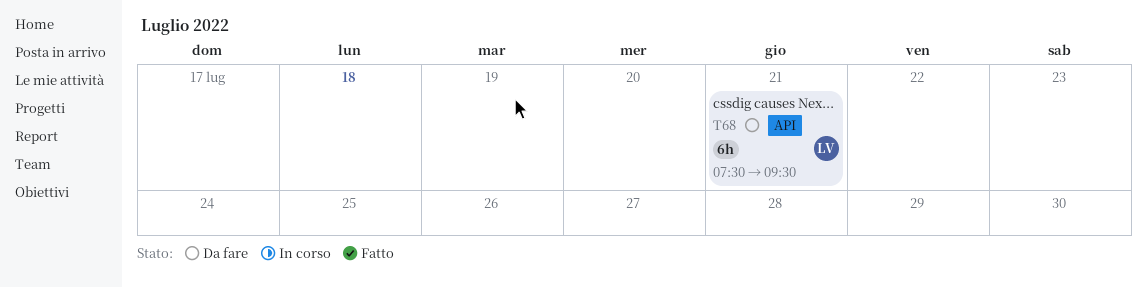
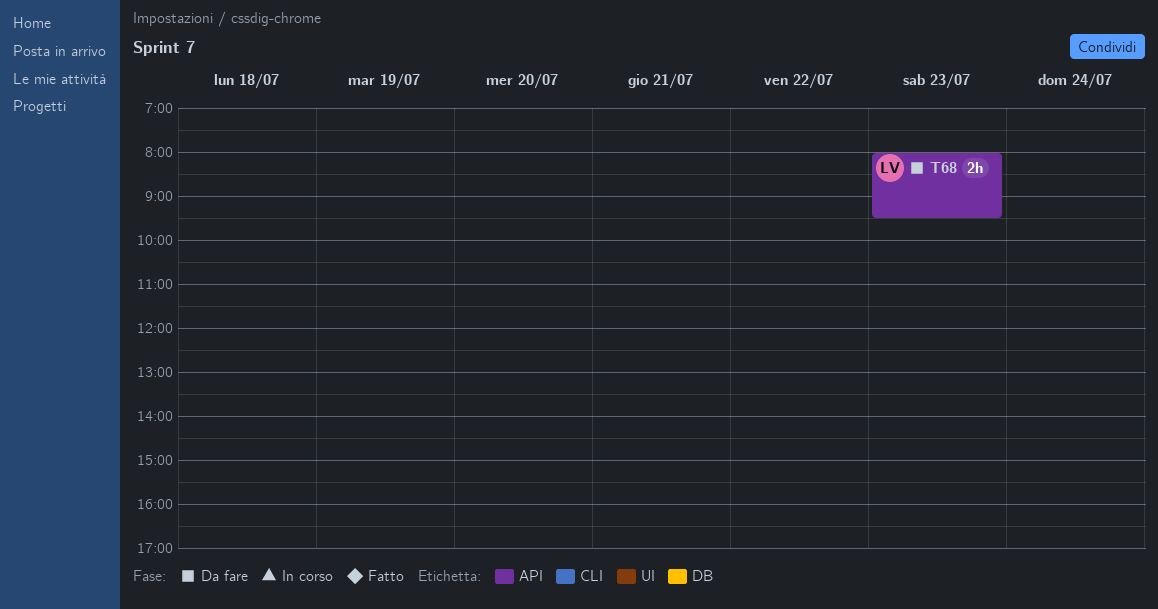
T68, estimate: 6h -> 2h
T68, day: Jul 21 -> Jul 23
T68, begins: 07:30 -> 08:00

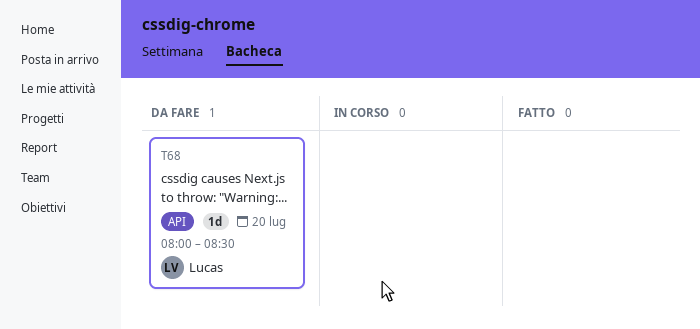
T68, estimate: 2h -> 1d
T68, day: Jul 23 -> Jul 20
T68, ends: 09:30 -> 08:30

